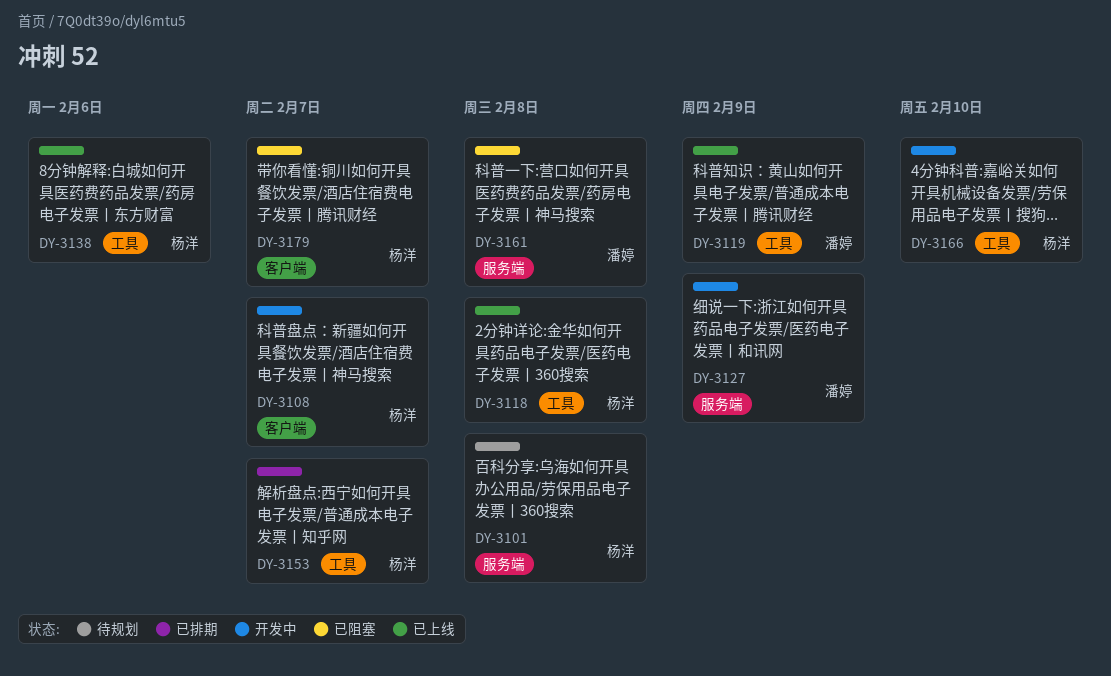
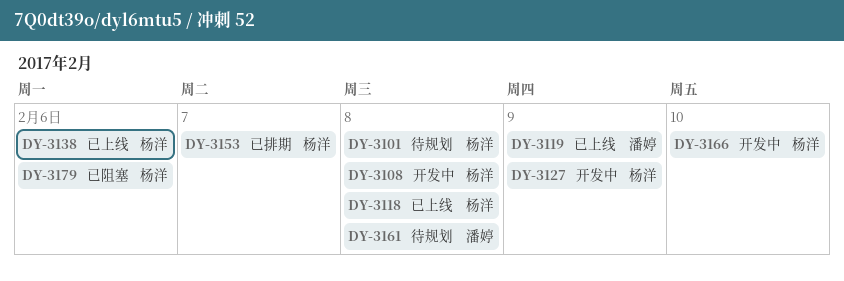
DY-3108, due: Feb 7 -> Feb 8
DY-3127, owner: 潘婷 -> 杨洋
DY-3161, status: 已阻塞 -> 待规划
DY-3179, due: Feb 7 -> Feb 6

